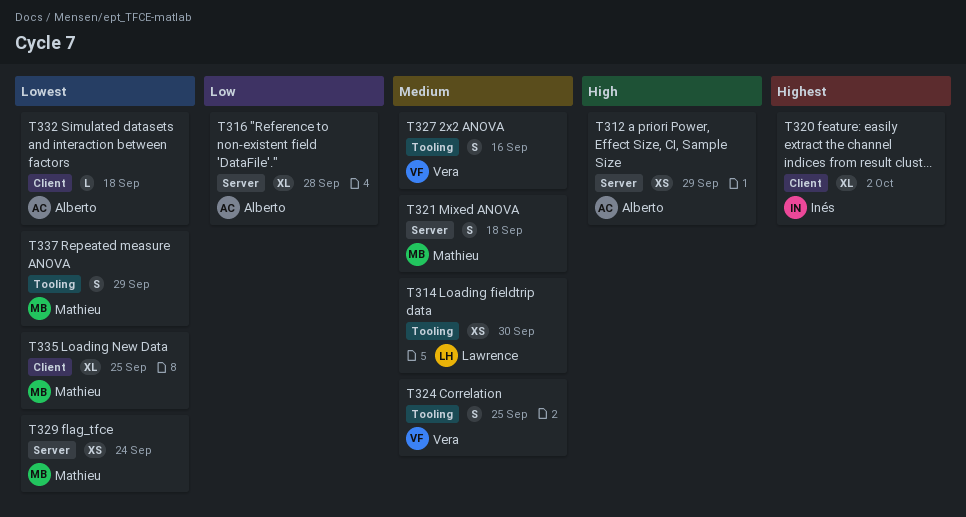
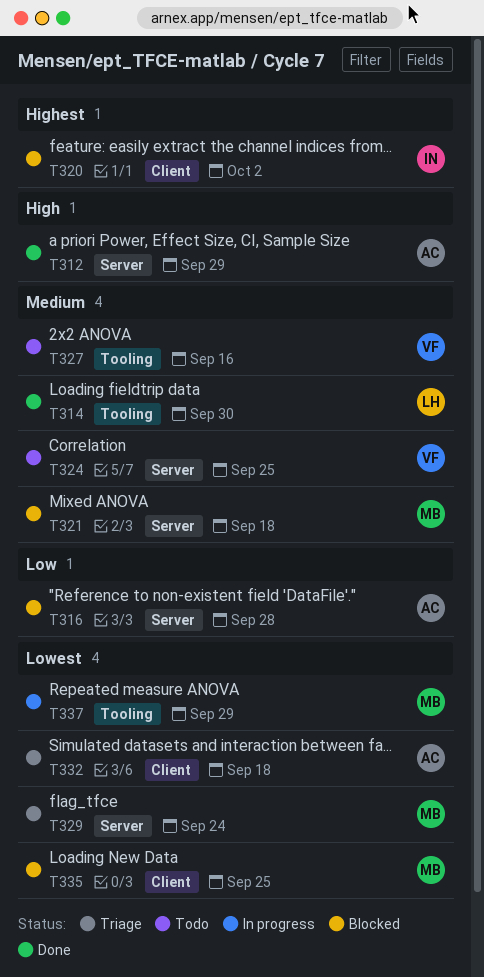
T324, label: Tooling -> Server

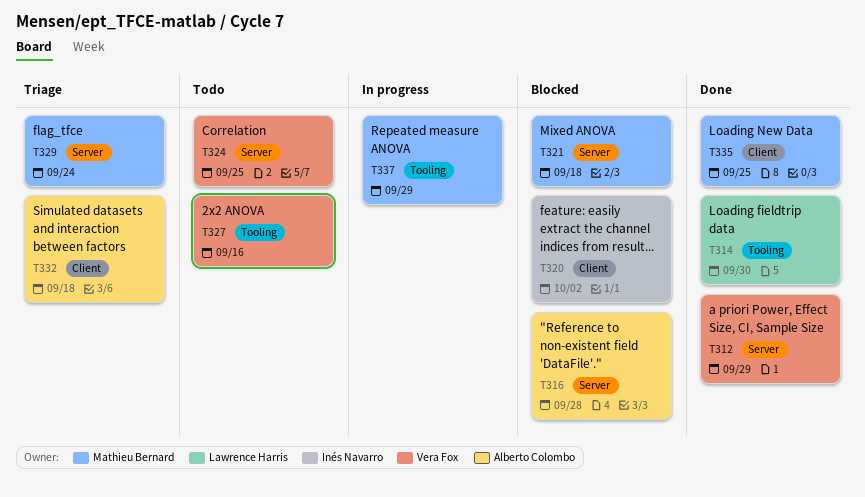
T312, owner: Alberto Colombo -> Vera Fox
T335, status: Blocked -> Done

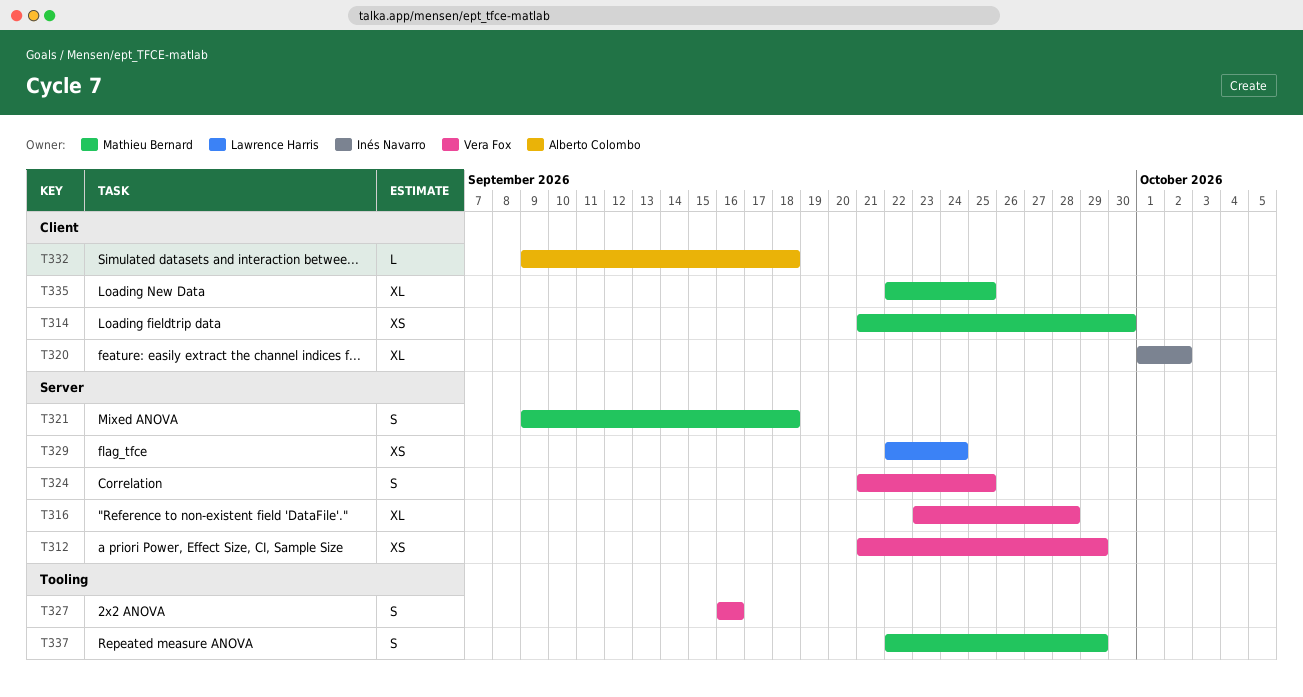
T314, owner: Lawrence Harris -> Mathieu Bernard
T314, label: Tooling -> Client
T316, owner: Alberto Colombo -> Vera Fox
T329, owner: Mathieu Bernard -> Lawrence Harris

